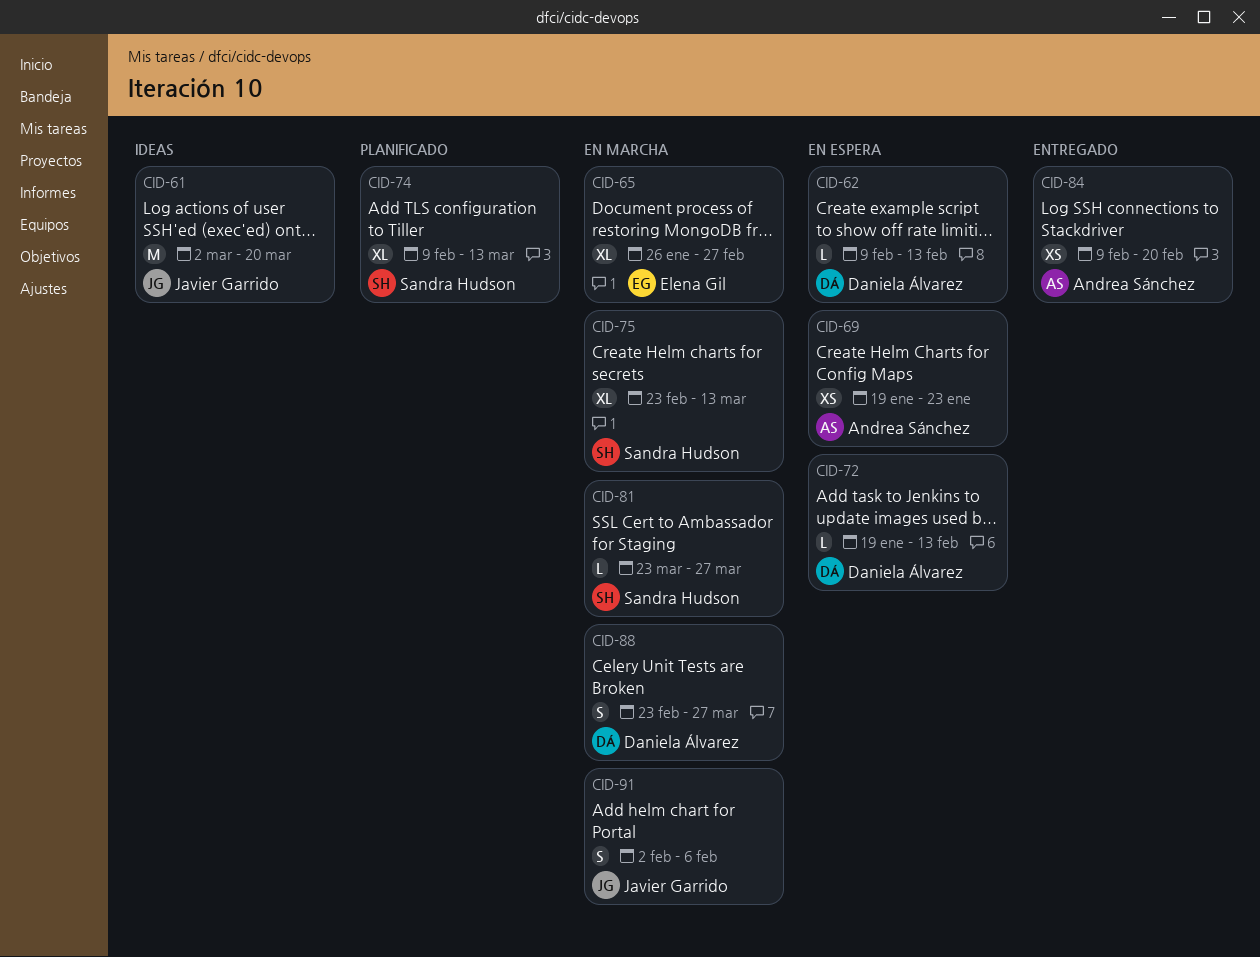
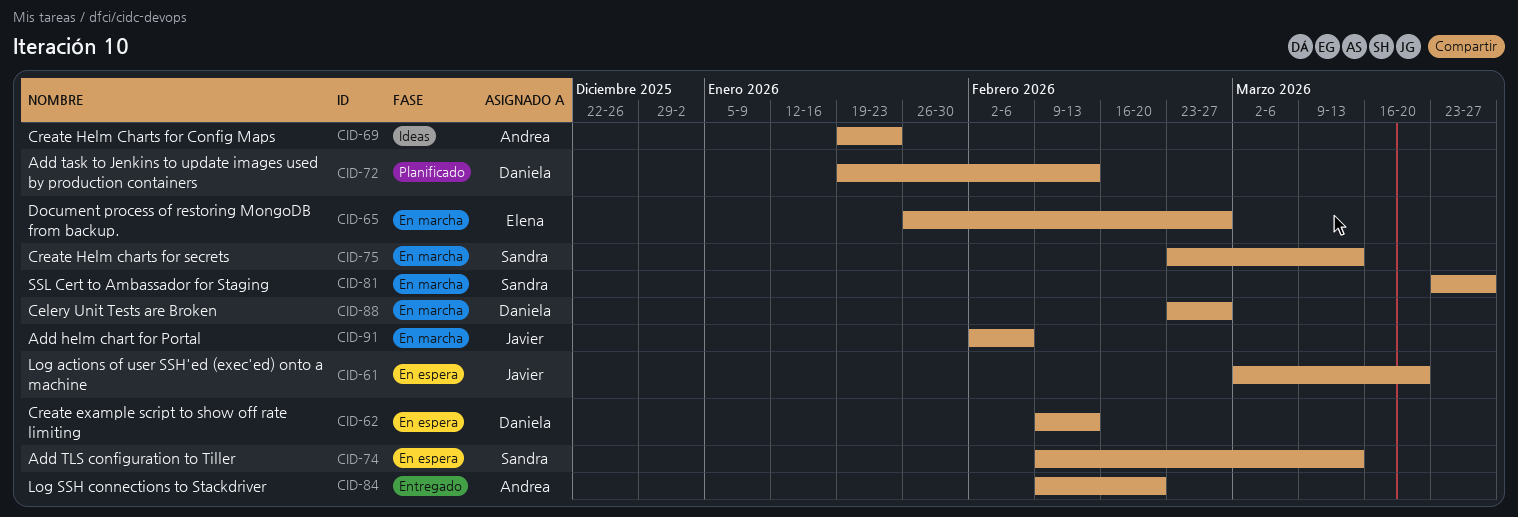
CID-61, status: Ideas -> En espera
CID-69, status: En espera -> Ideas
CID-72, status: En espera -> Planificado
CID-74, status: Planificado -> En espera
CID-88, due: Mar 27 -> Feb 27

